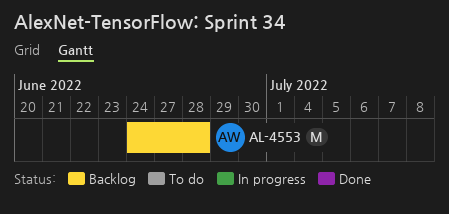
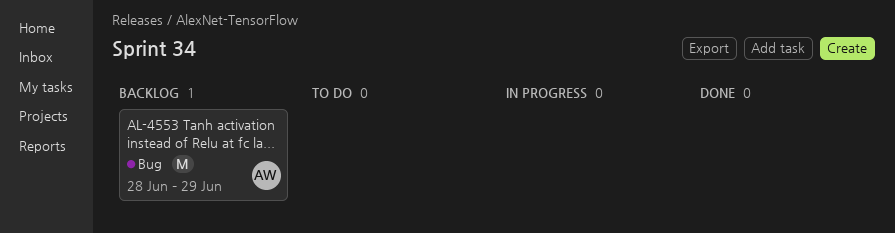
AL-4553, start: Jun 24 -> Jun 28
AL-4553, due: Jun 28 -> Jun 29

